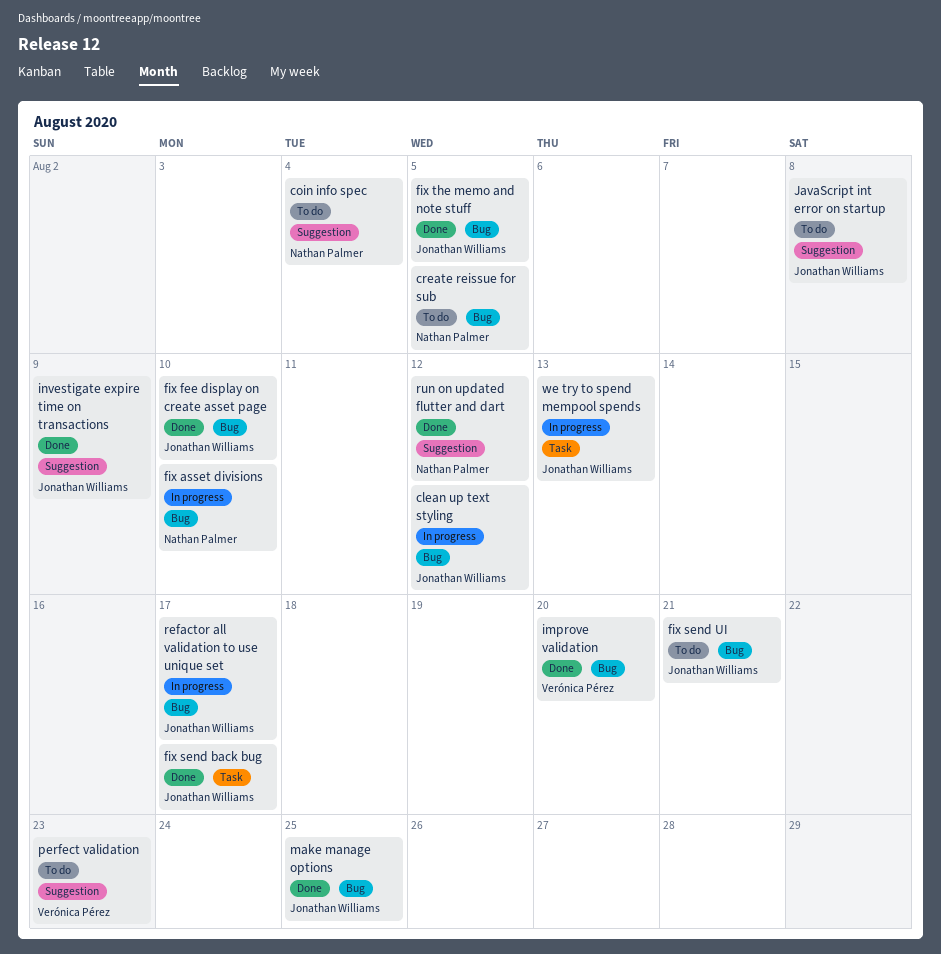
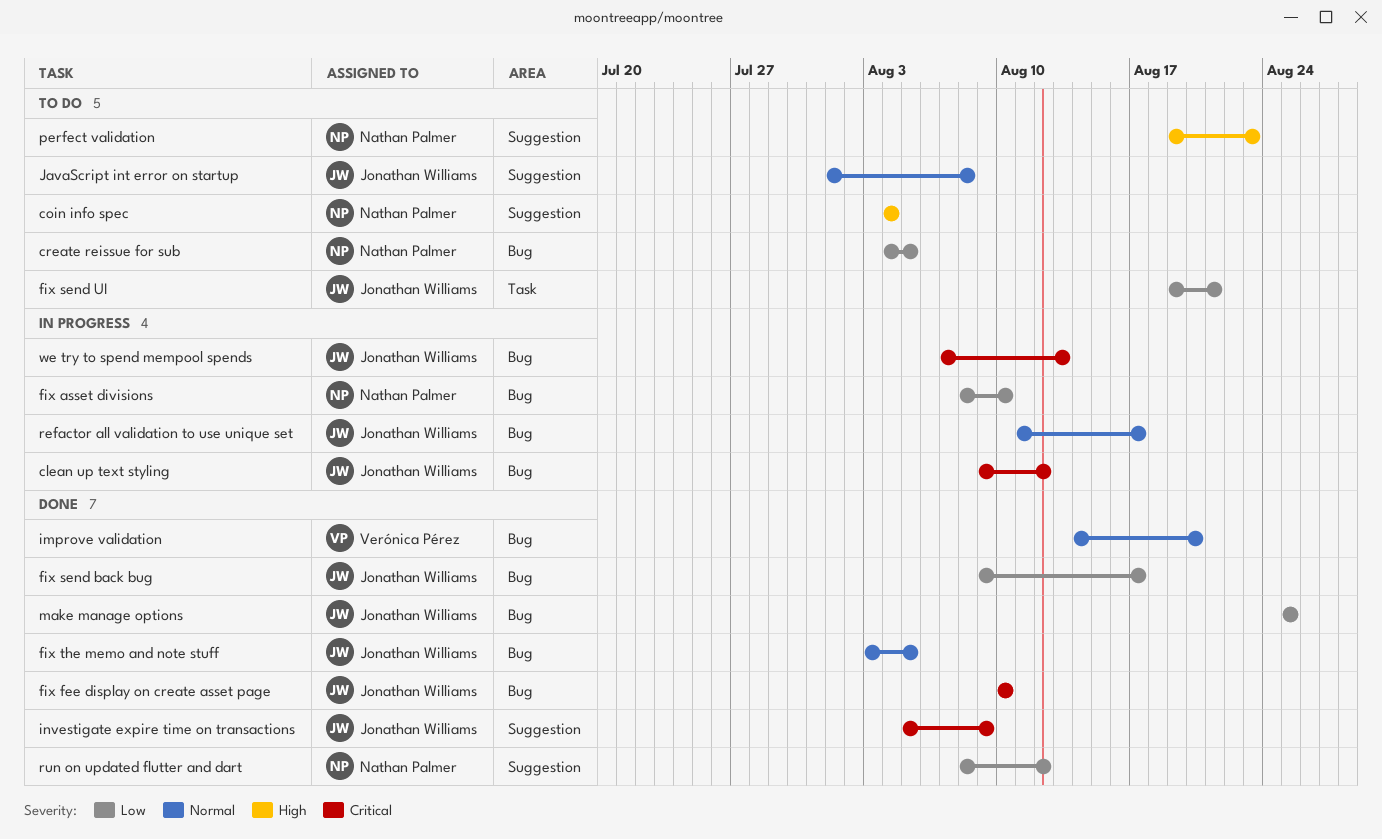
fix send back bug, label: Task -> Bug
fix send UI, label: Bug -> Task
perfect validation, owner: Verónica Pérez -> Nathan Palmer
we try to spend mempool spends, label: Task -> Bug

